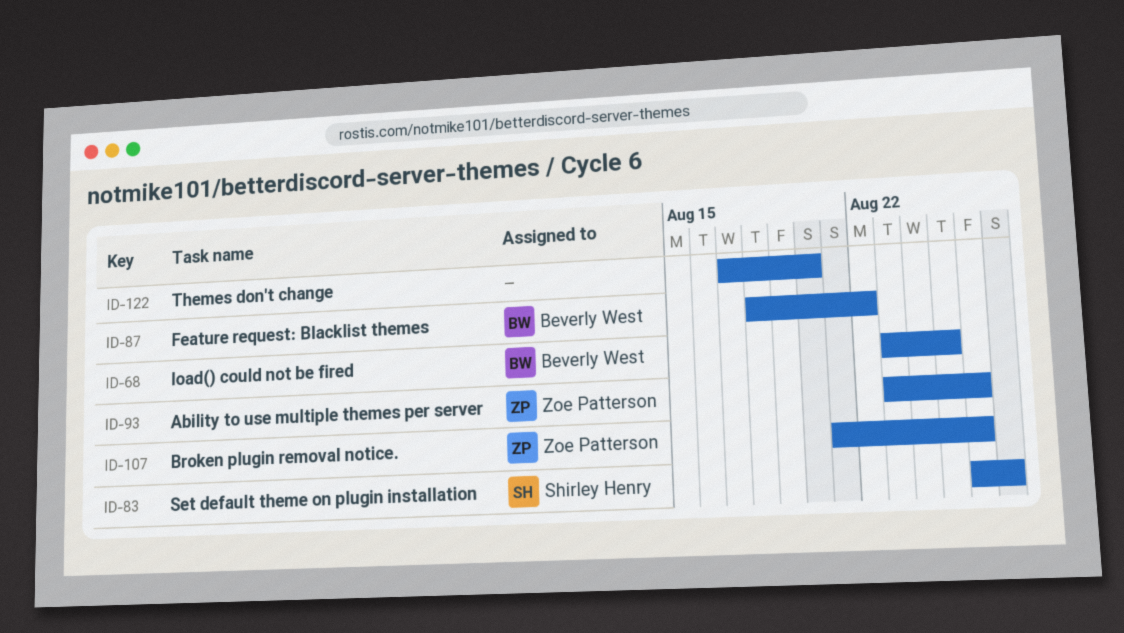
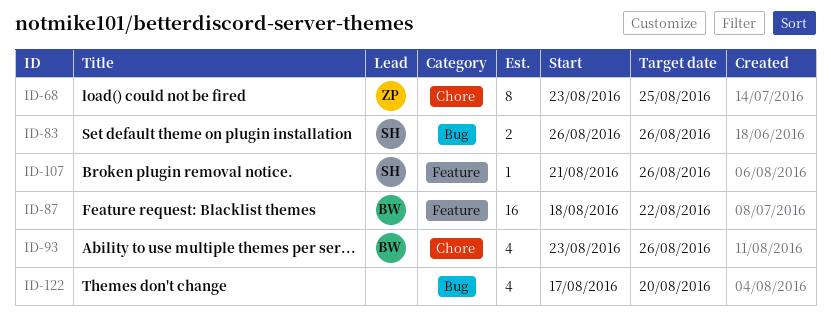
ID-68, owner: Beverly West -> Zoe Patterson
ID-83, due: Aug 27 -> Aug 26
ID-93, owner: Zoe Patterson -> Beverly West
ID-107, owner: Zoe Patterson -> Shirley Henry

